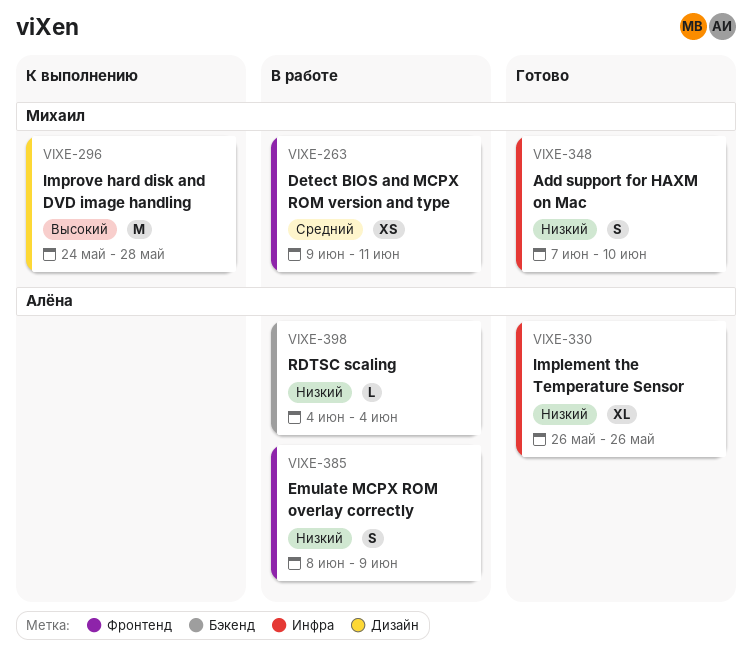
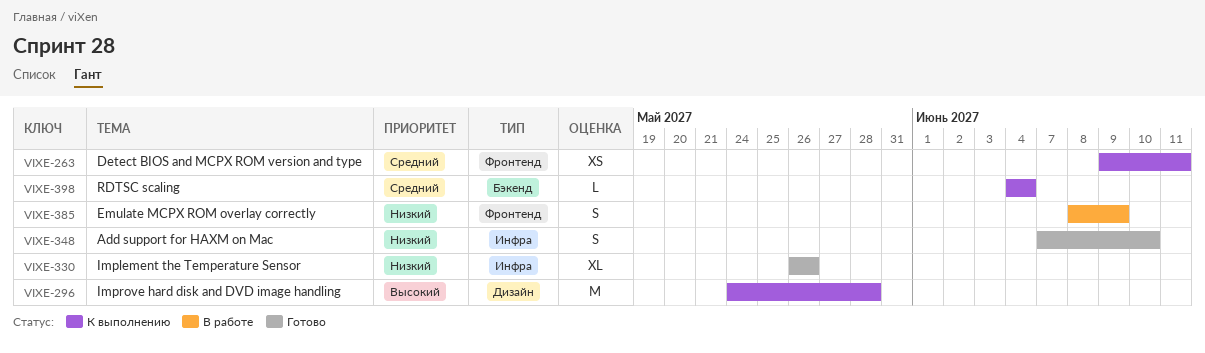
VIXE-263, status: В работе -> К выполнению
VIXE-398, status: В работе -> К выполнению
VIXE-398, priority: Низкий -> Средний

